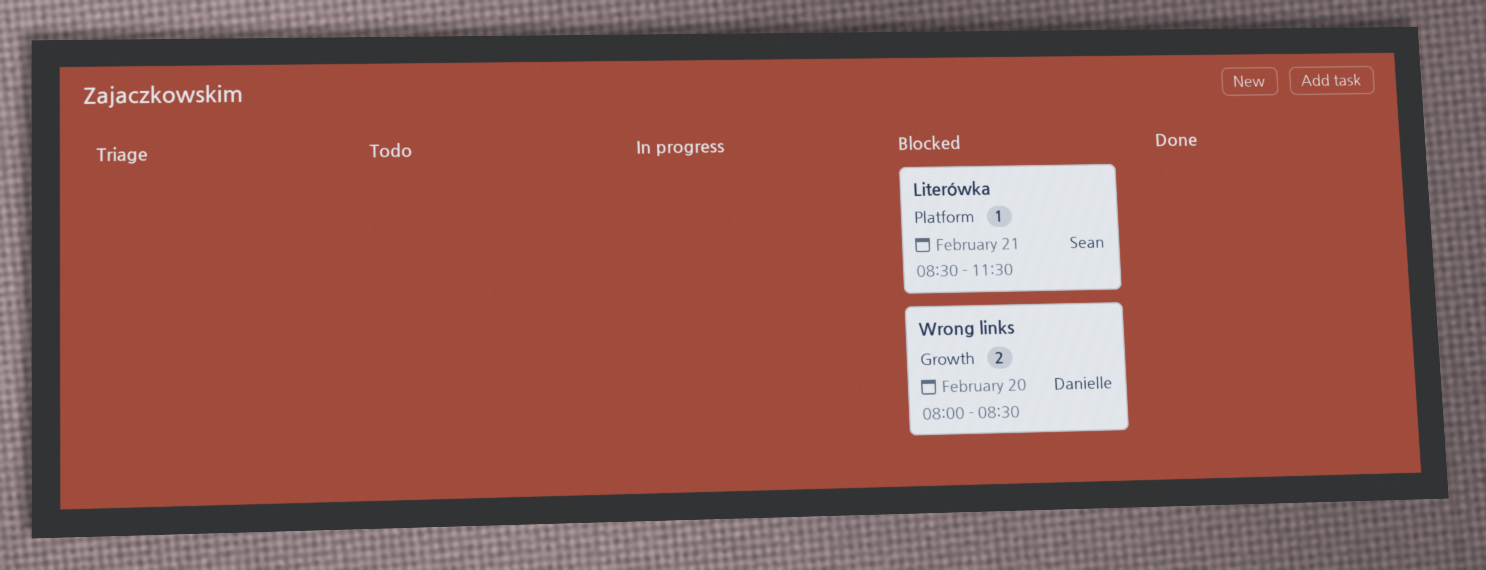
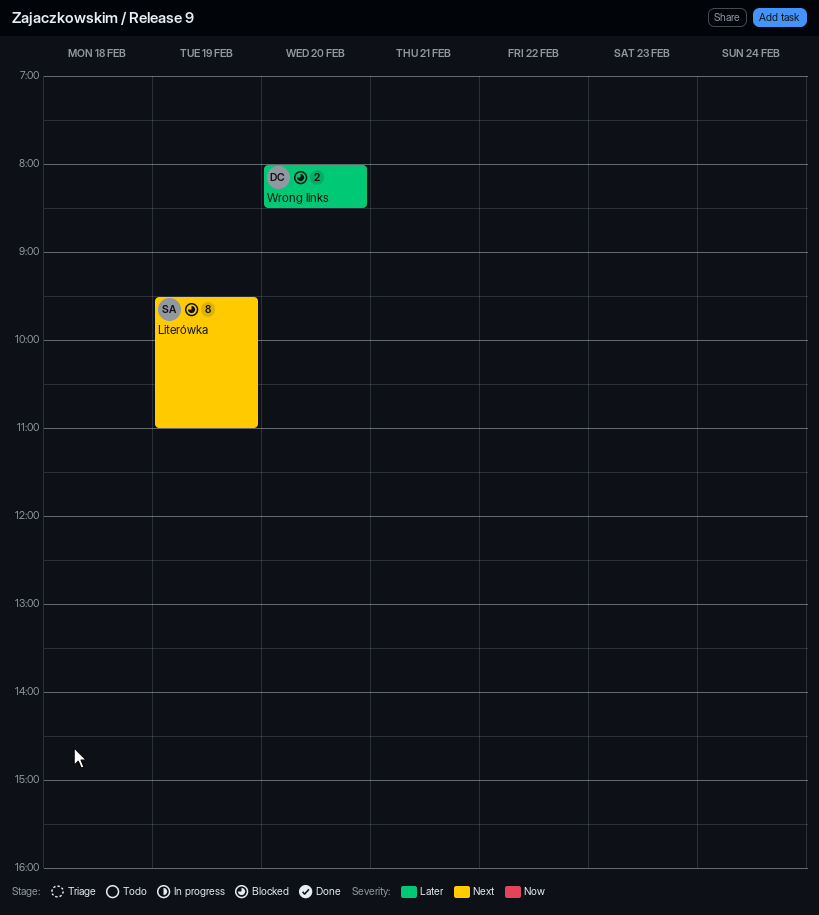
Literówka, estimate: 1 -> 8
Literówka, day: Feb 21 -> Feb 19
Literówka, begins: 08:30 -> 09:30
Literówka, ends: 11:30 -> 11:00

